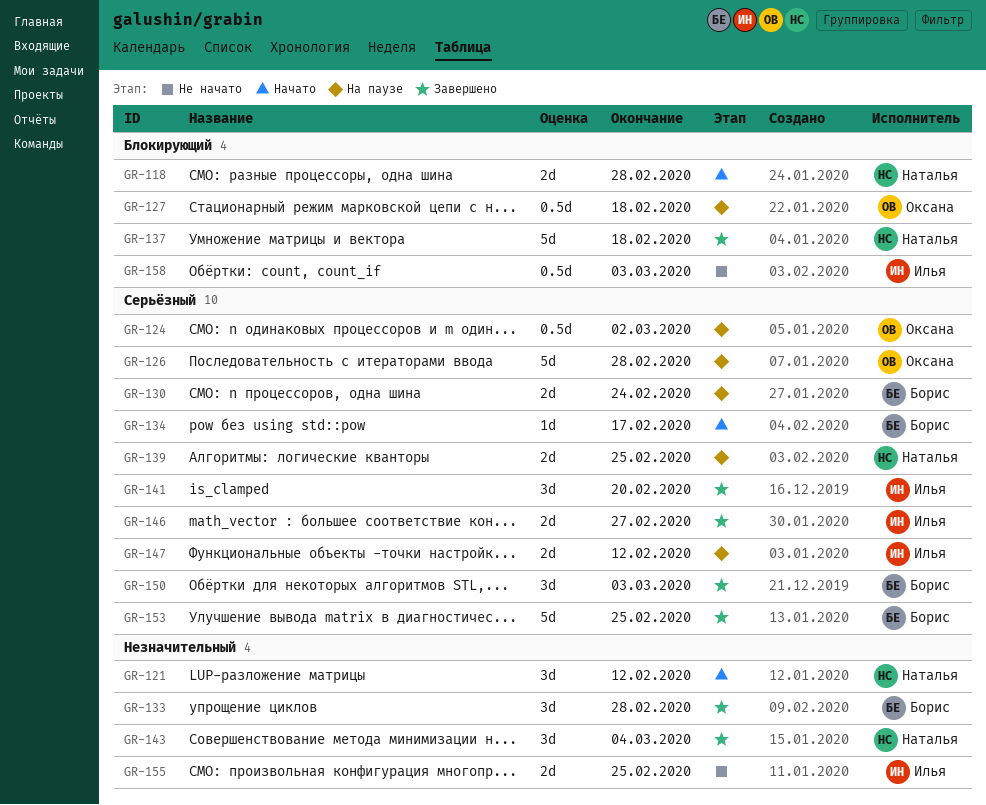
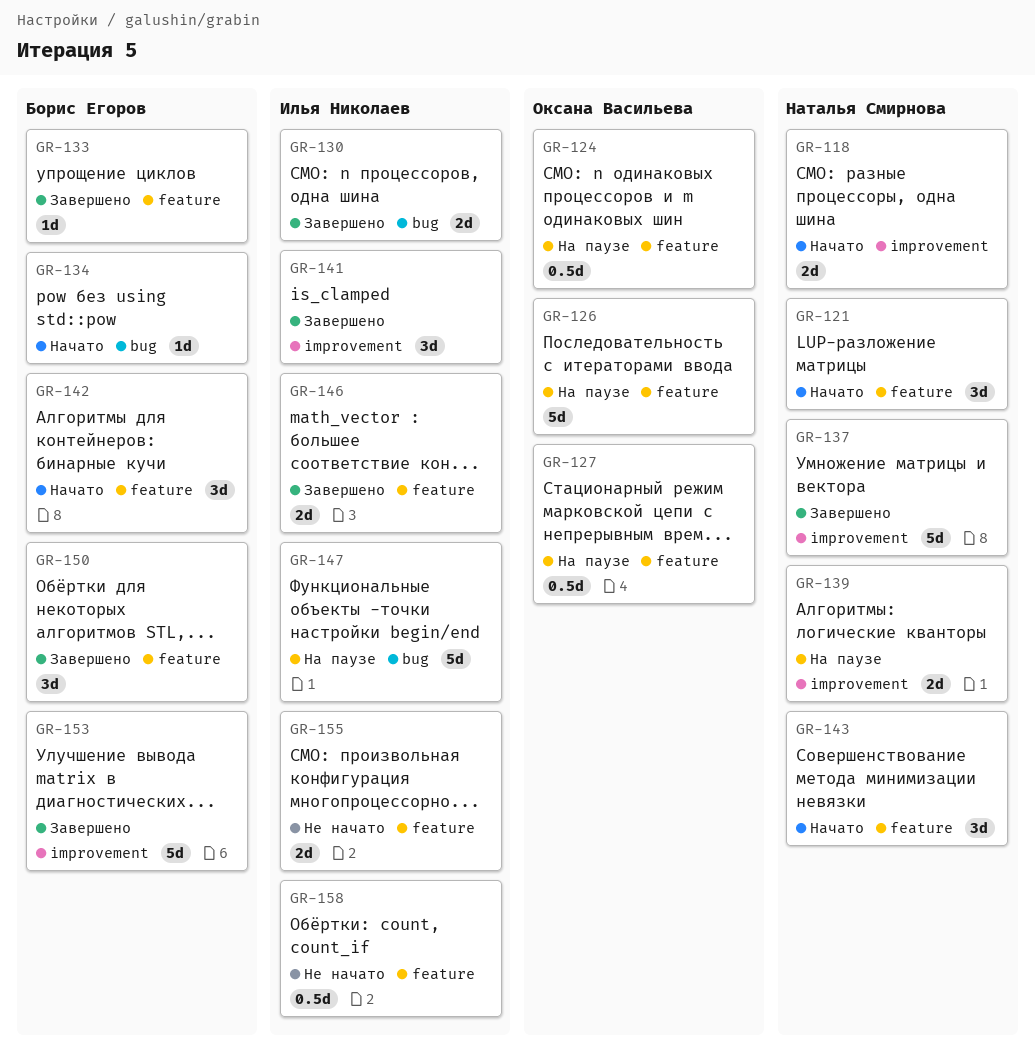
GR-130, status: На паузе -> Завершено
GR-130, owner: Борис Егоров -> Илья Николаев
GR-133, estimate: 3d -> 1d
GR-142: none -> present
GR-143, status: Завершено -> Начато
GR-147, estimate: 2d -> 5d

